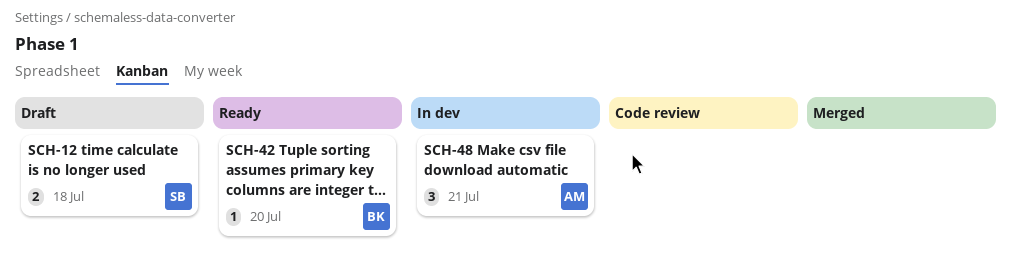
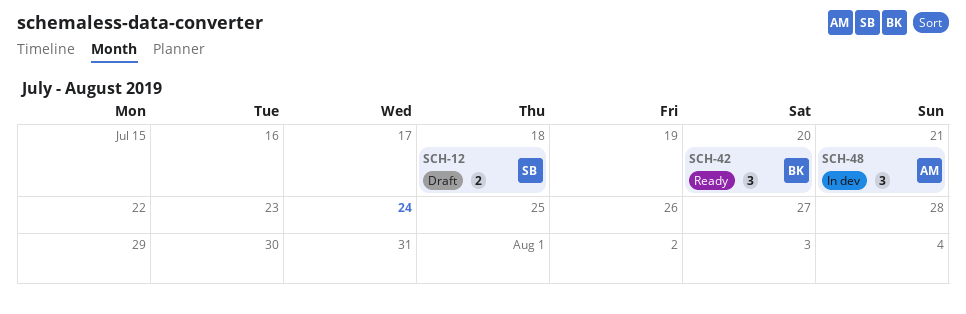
SCH-42, estimate: 1 -> 3

